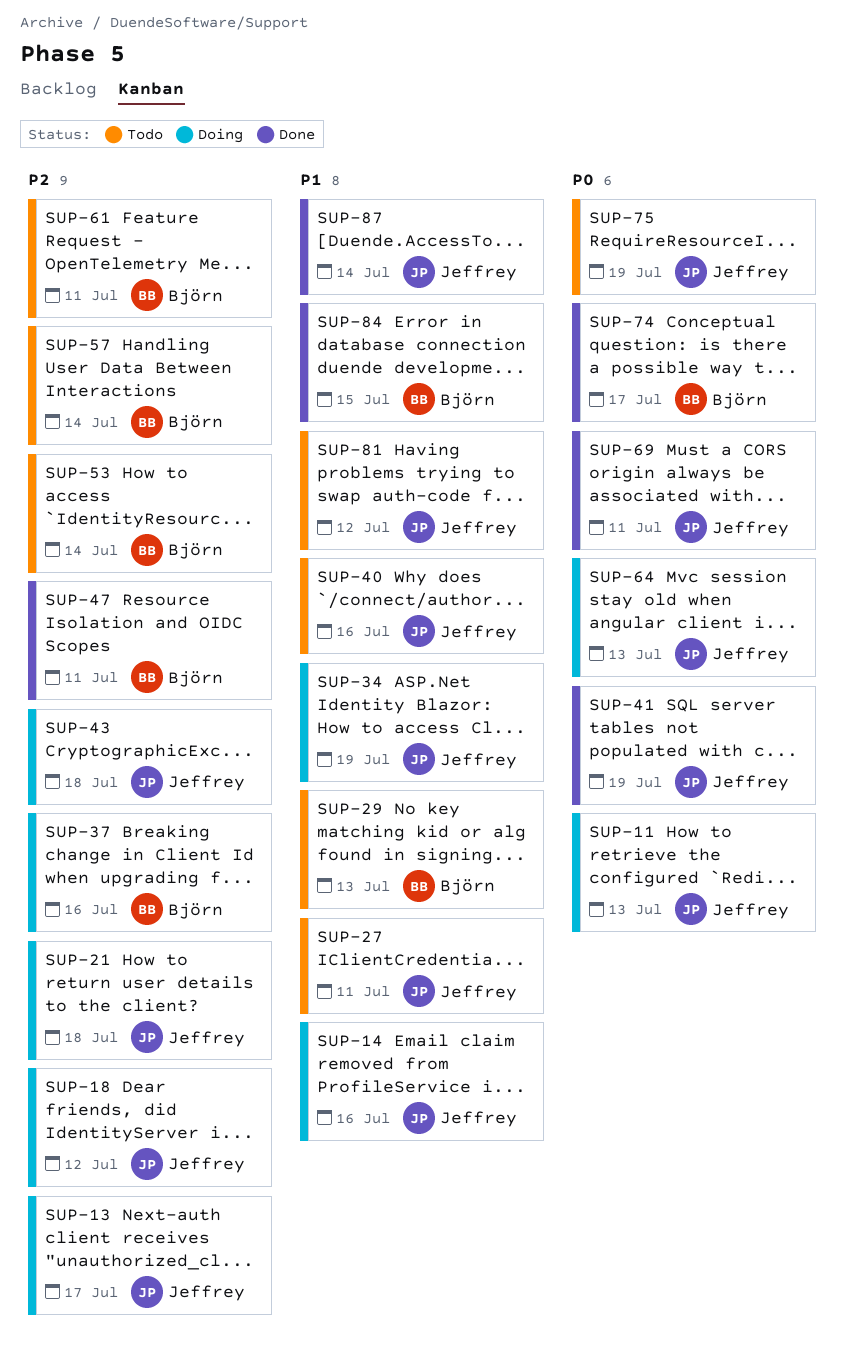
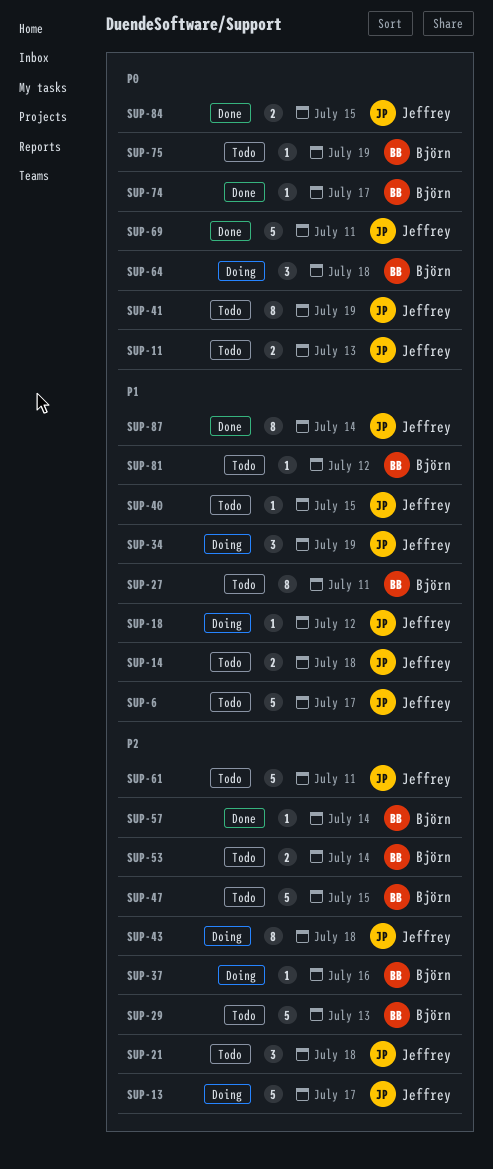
SUP-6: none -> present
SUP-11, status: Doing -> Todo
SUP-14, status: Doing -> Todo
SUP-14, due: Jul 16 -> Jul 18
SUP-18, priority: P2 -> P1
SUP-21, status: Doing -> Todo
SUP-27, owner: Jeffrey -> Björn
SUP-29, priority: P1 -> P2
SUP-40, due: Jul 16 -> Jul 15
SUP-41, status: Done -> Todo
SUP-47, status: Done -> Todo
SUP-47, due: Jul 11 -> Jul 15
SUP-57, status: Todo -> Done
SUP-61, owner: Björn -> Jeffrey
SUP-64, owner: Jeffrey -> Björn
SUP-64, due: Jul 13 -> Jul 18
SUP-75, owner: Jeffrey -> Björn
SUP-81, owner: Jeffrey -> Björn
SUP-84, owner: Björn -> Jeffrey
SUP-84, priority: P1 -> P0

